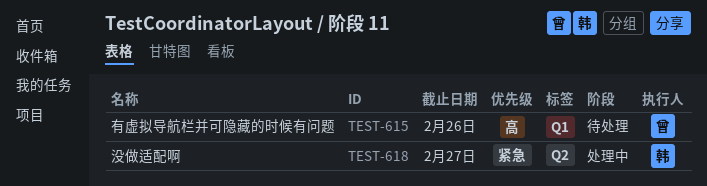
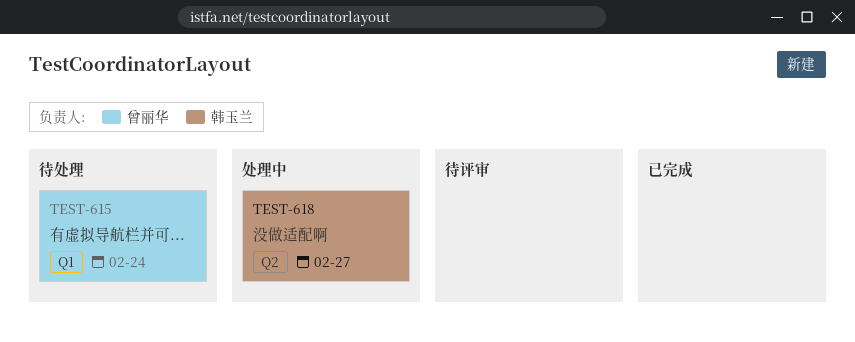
TEST-615, due: Feb 26 -> Feb 24

